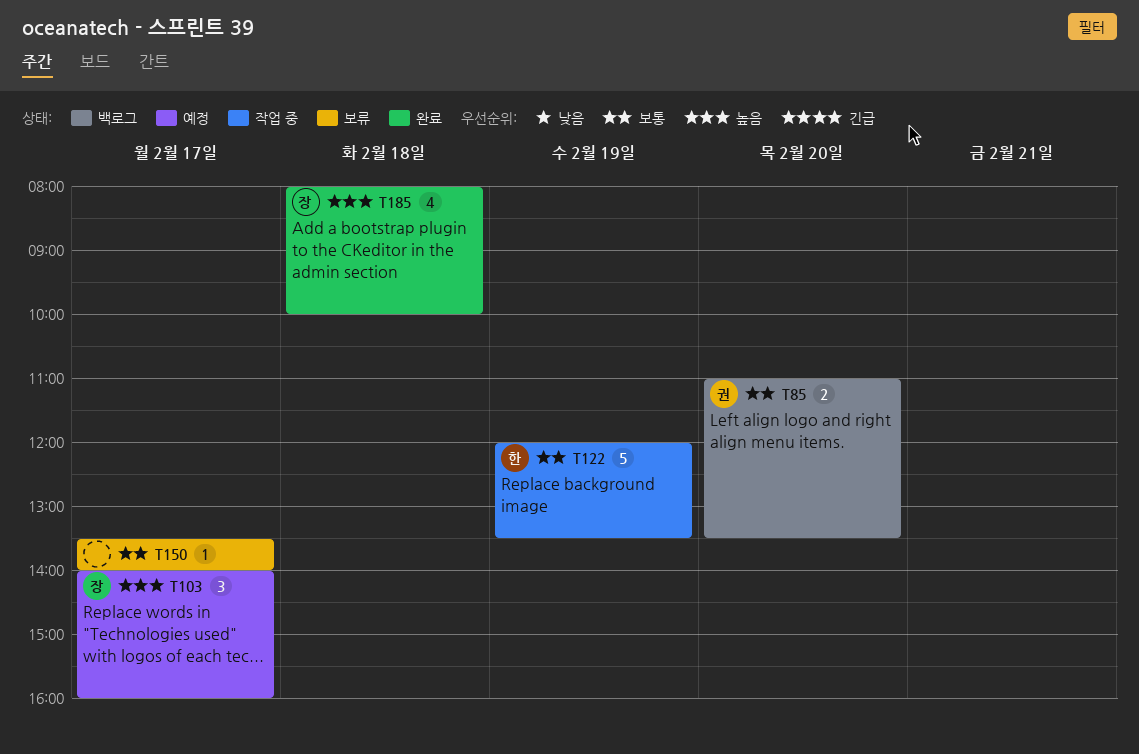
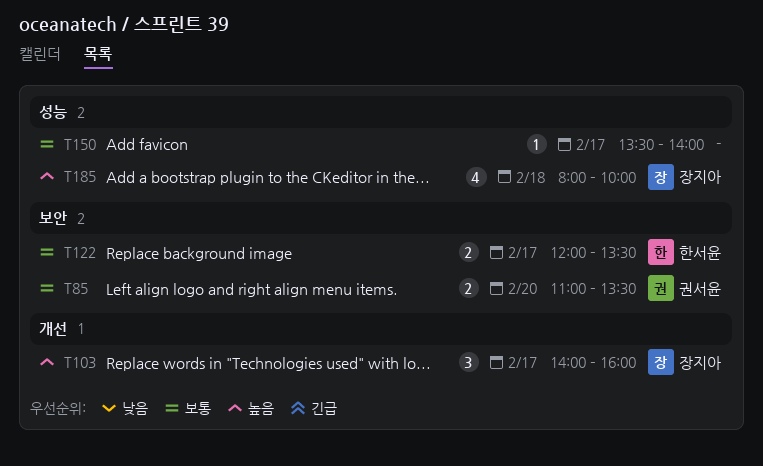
T122, estimate: 5 -> 2
T122, day: Feb 19 -> Feb 17

